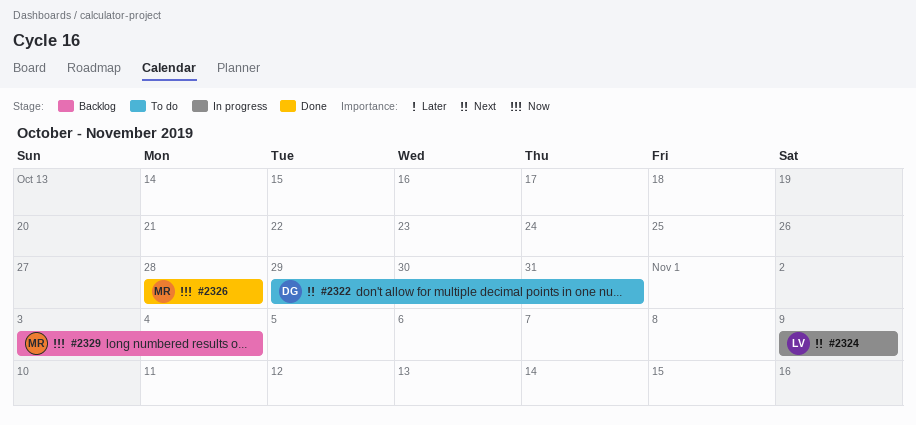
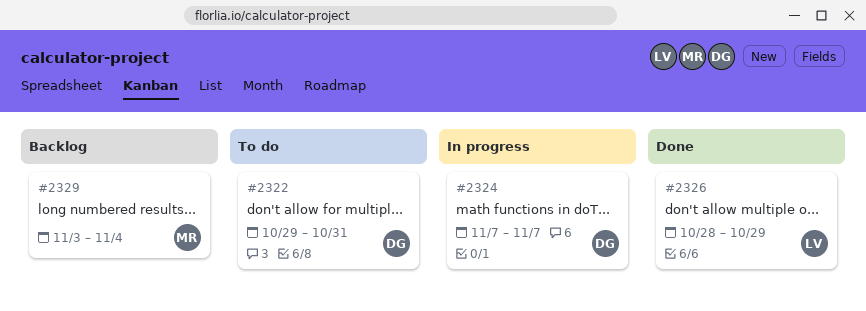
#2324, owner: LV -> DG
#2324, start: Nov 9 -> Nov 7
#2324, due: Nov 9 -> Nov 7
#2326, owner: MR -> LV
#2326, due: Oct 28 -> Oct 29

